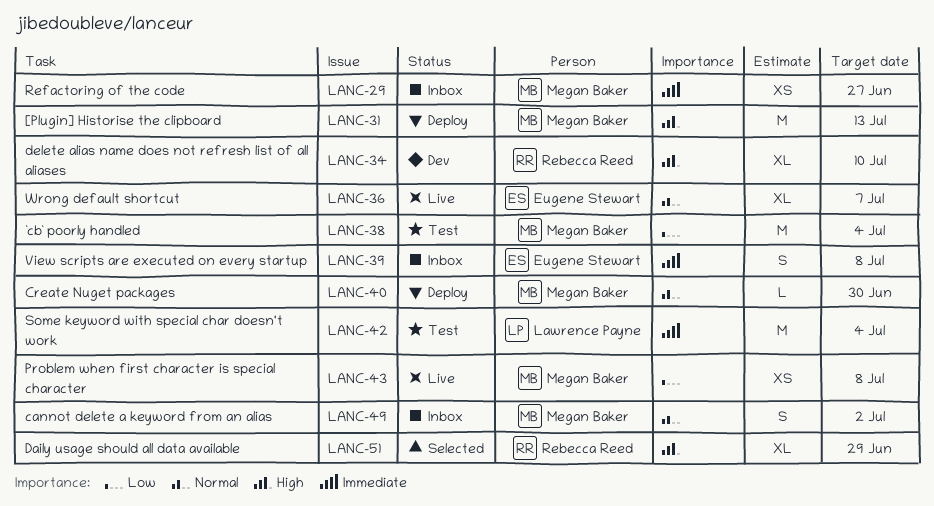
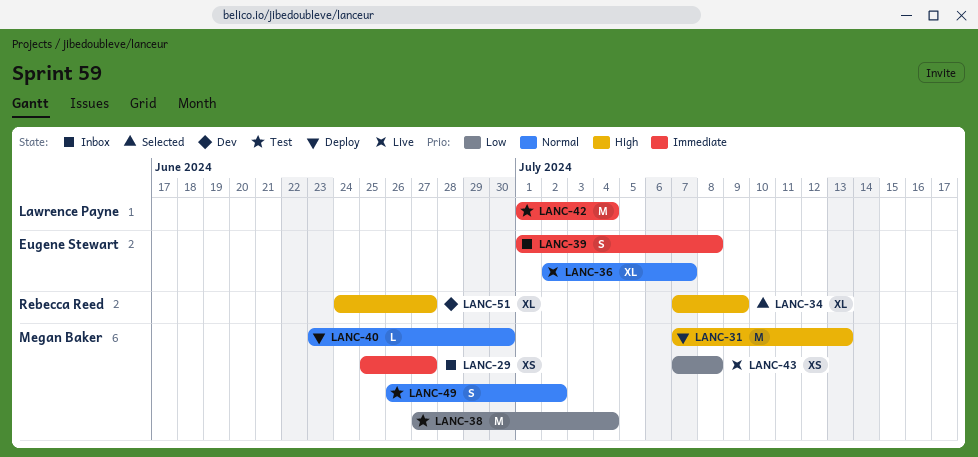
LANC-34, status: Dev -> Selected
LANC-34, due: Jul 10 -> Jul 9
LANC-49, status: Inbox -> Test
LANC-51, status: Selected -> Dev
LANC-51, due: Jun 29 -> Jun 27

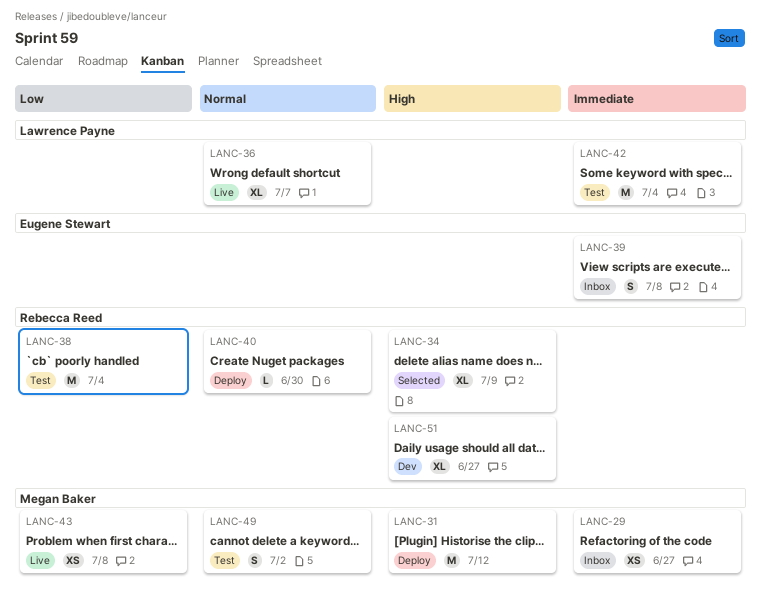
LANC-31, due: Jul 13 -> Jul 12
LANC-36, owner: Eugene Stewart -> Lawrence Payne
LANC-38, owner: Megan Baker -> Rebecca Reed
LANC-40, owner: Megan Baker -> Rebecca Reed

